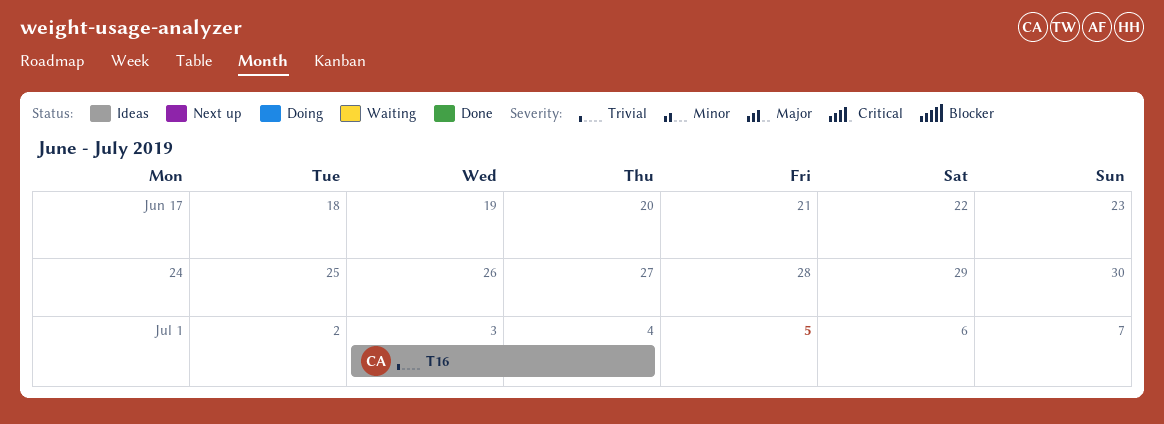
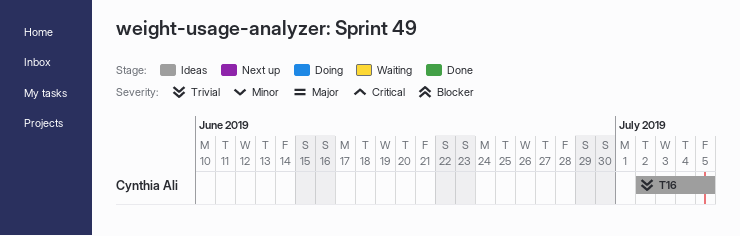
T16, start: Jul 3 -> Jul 2
T16, due: Jul 4 -> Jul 5

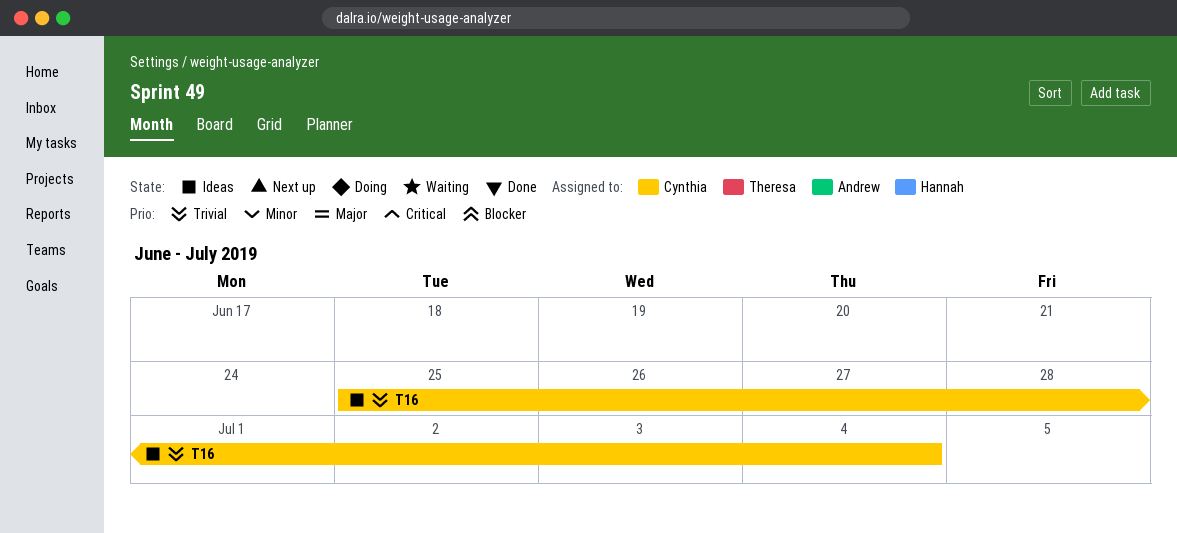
T16, start: Jul 2 -> Jun 25
T16, due: Jul 5 -> Jul 4

